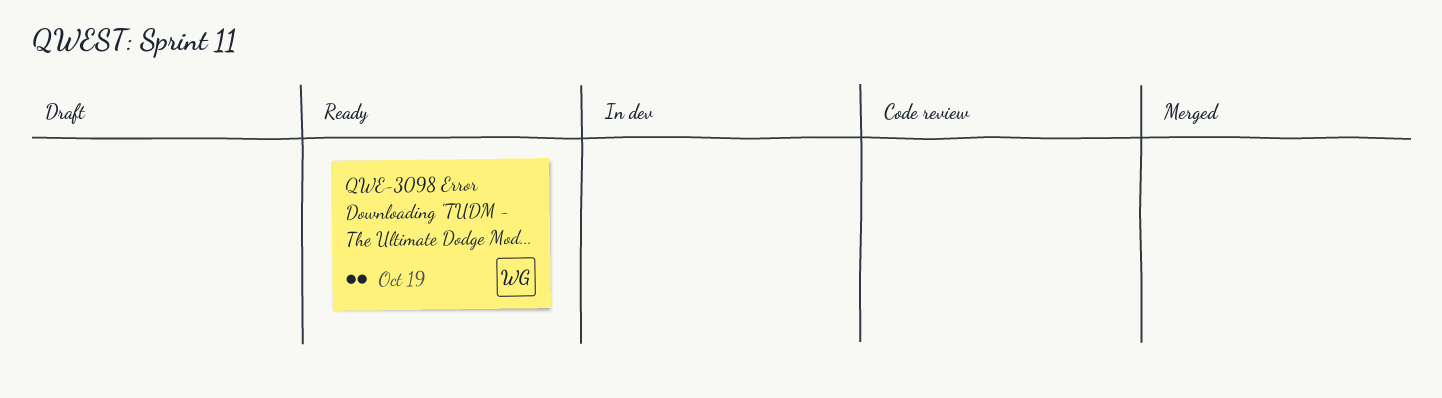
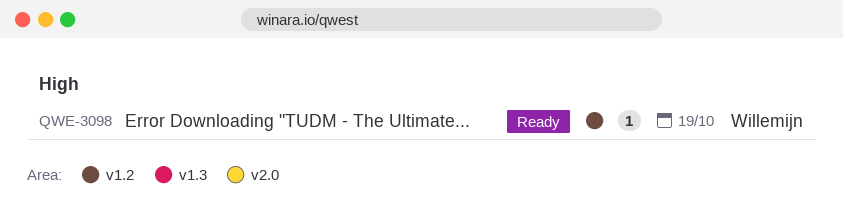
QWE-3098, estimate: 2 -> 1

